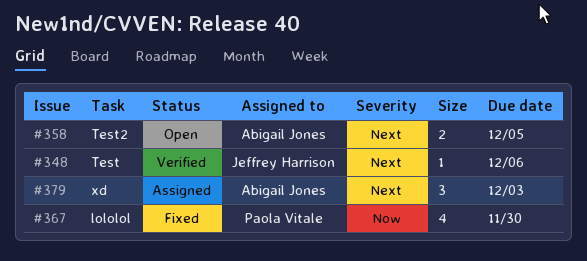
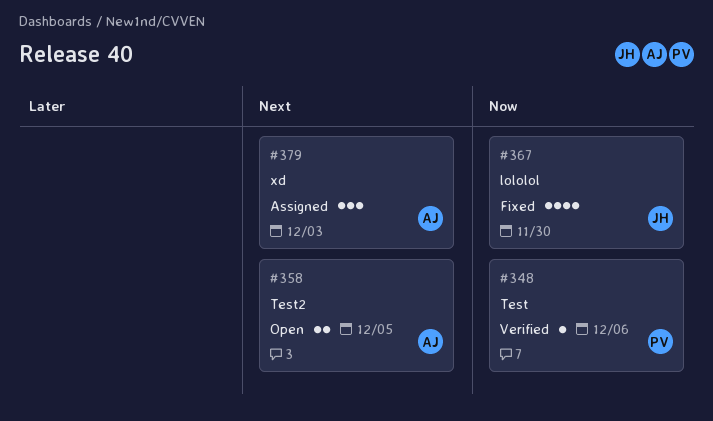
#348, owner: Jeffrey Harrison -> Paola Vitale
#348, priority: Next -> Now
#367, owner: Paola Vitale -> Jeffrey Harrison

